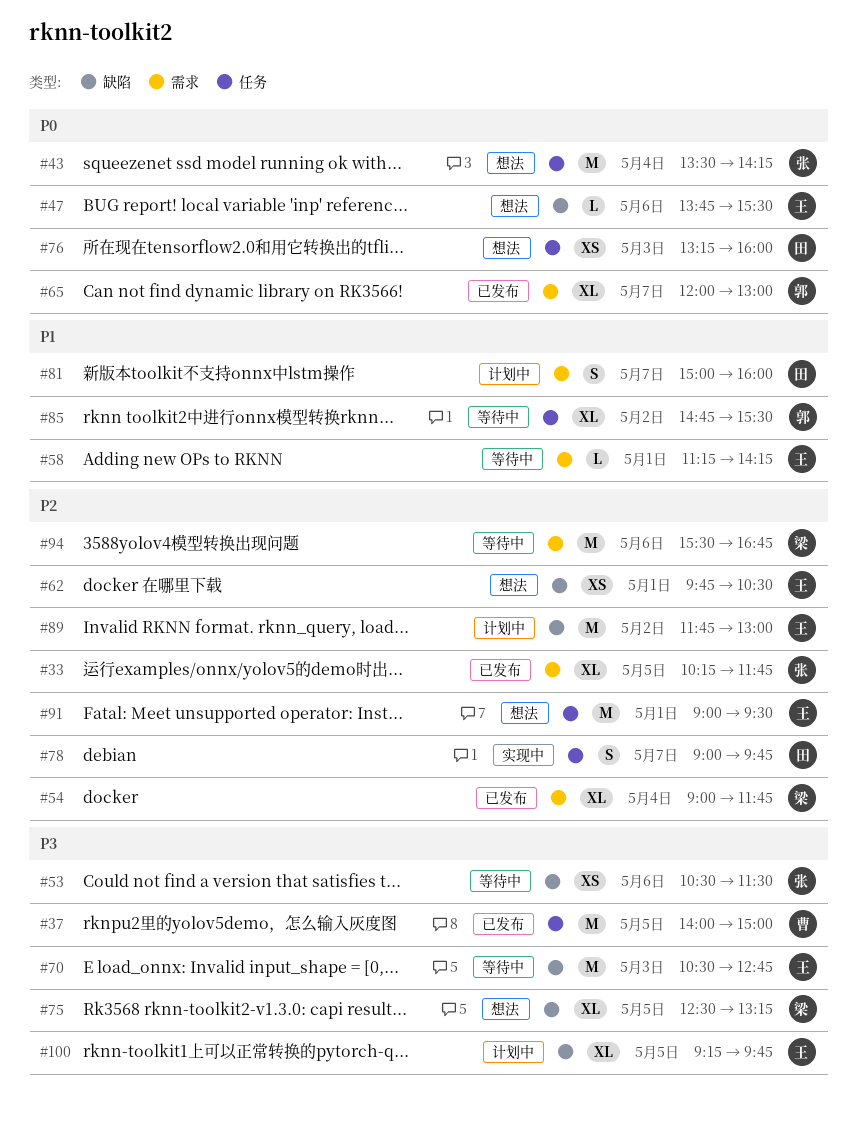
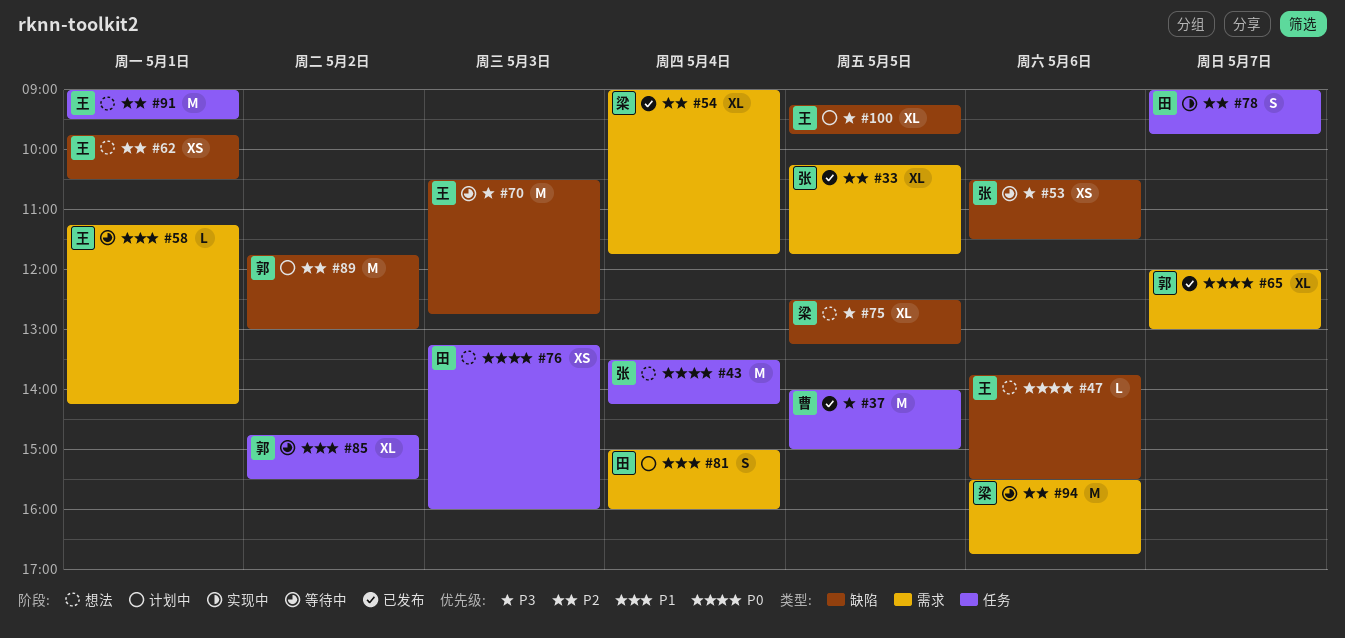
#81, day: May 7 -> May 4
#89, owner: 王 -> 郭

